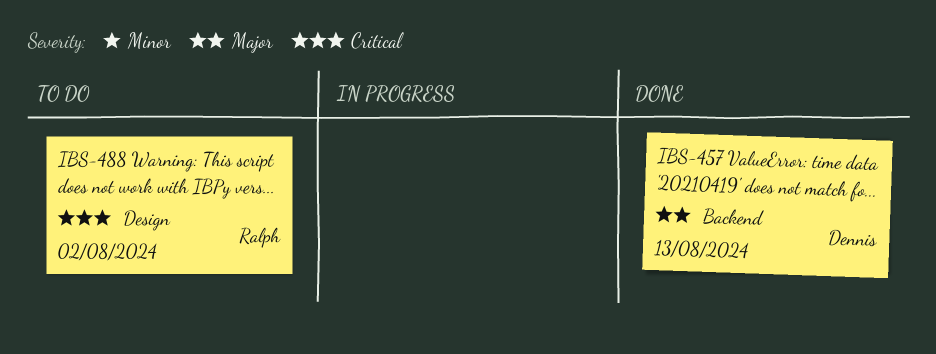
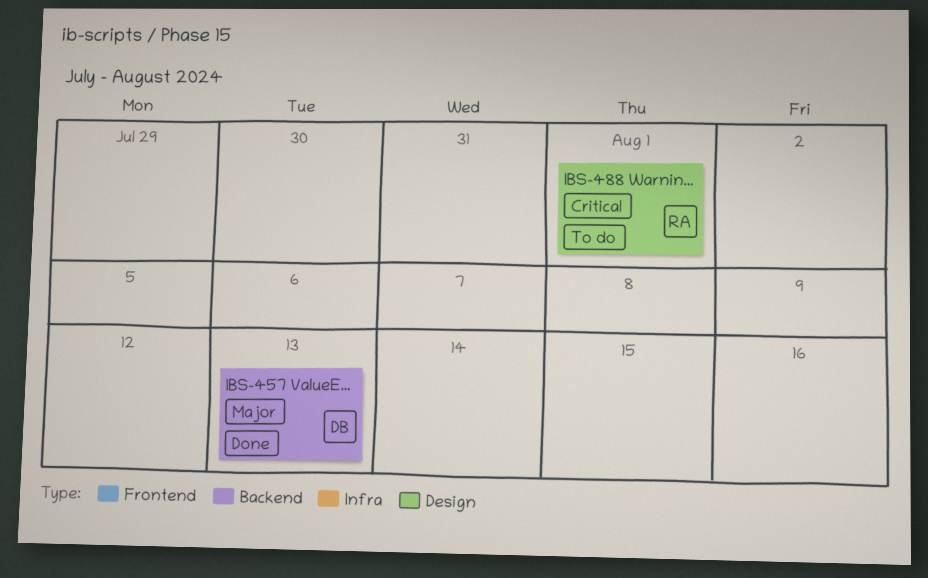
IBS-488, due: Aug 2 -> Aug 1

